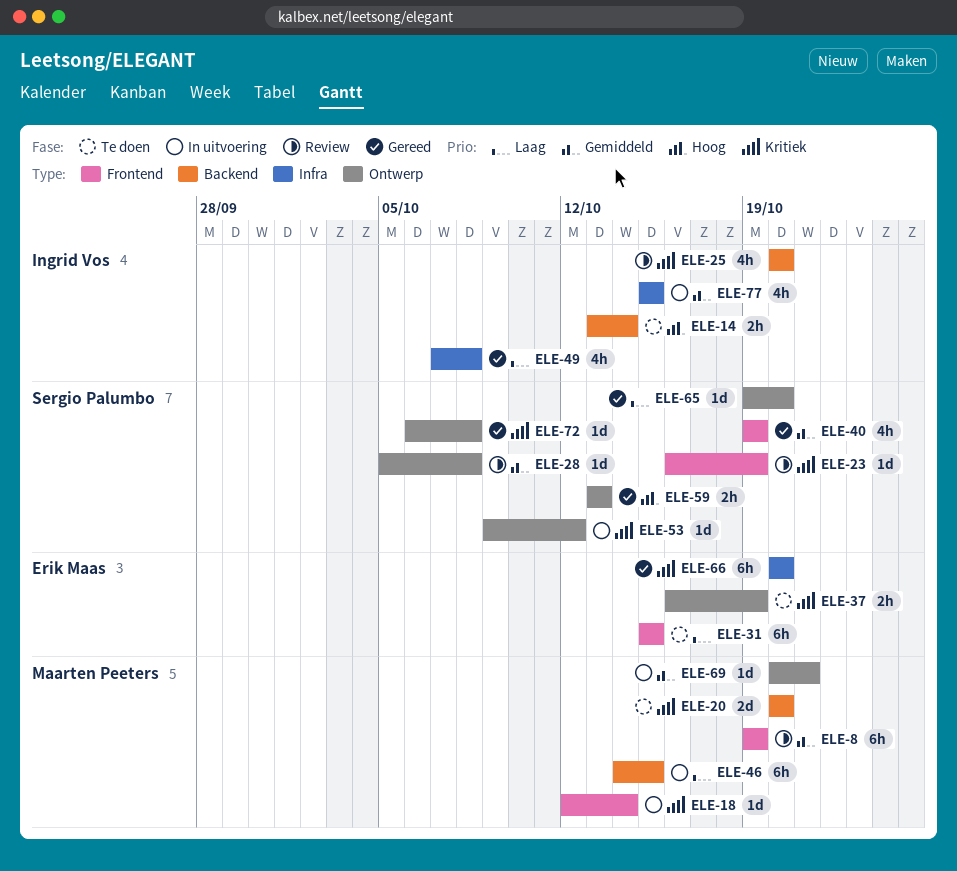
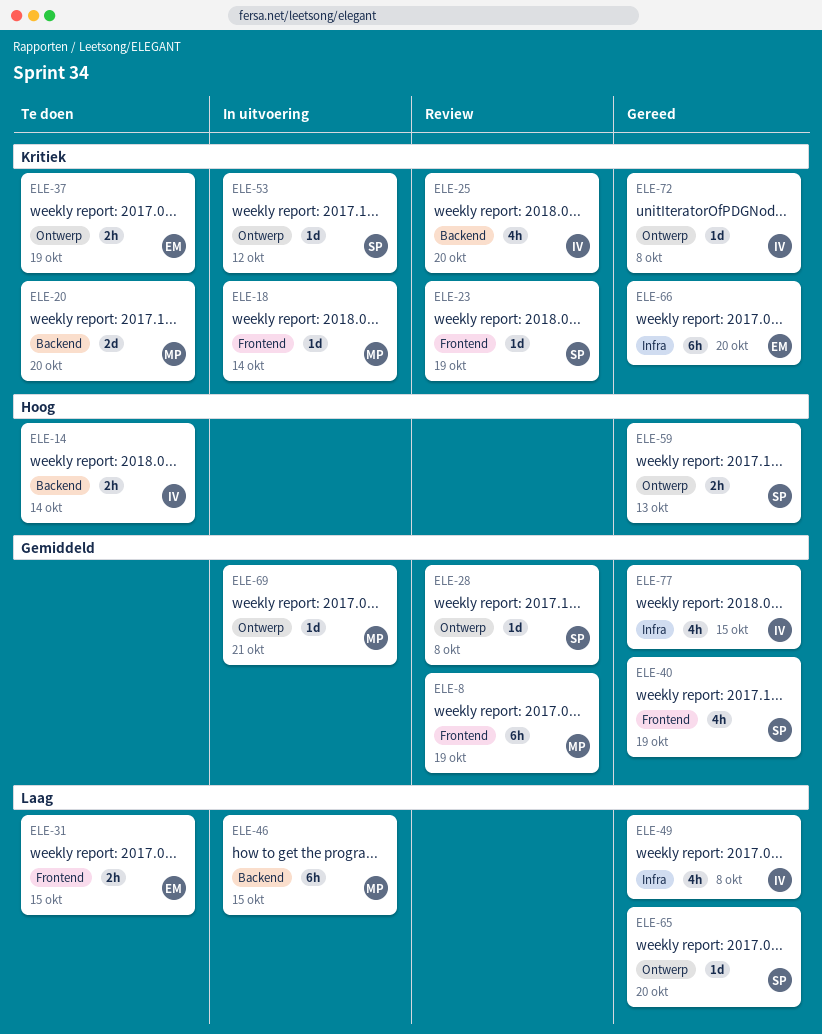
ELE-31, estimate: 6h -> 2h
ELE-72, owner: Sergio Palumbo -> Ingrid Vos
ELE-77, status: In uitvoering -> Gereed

